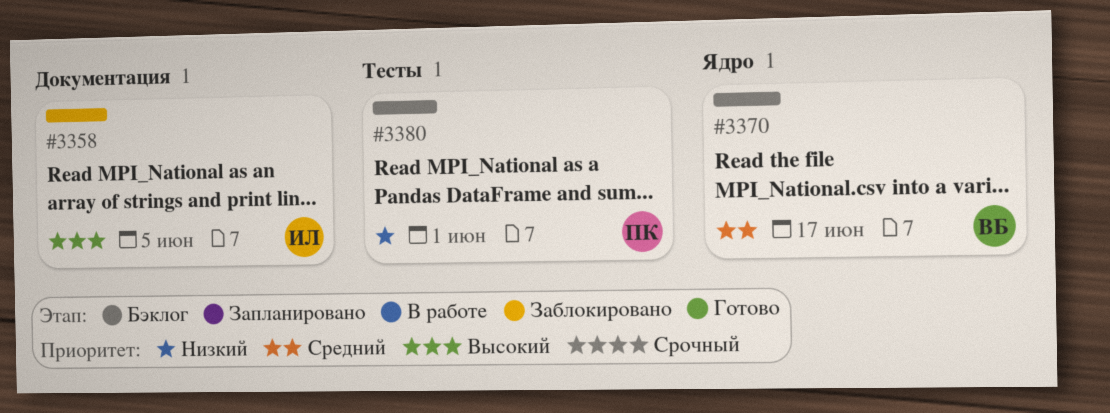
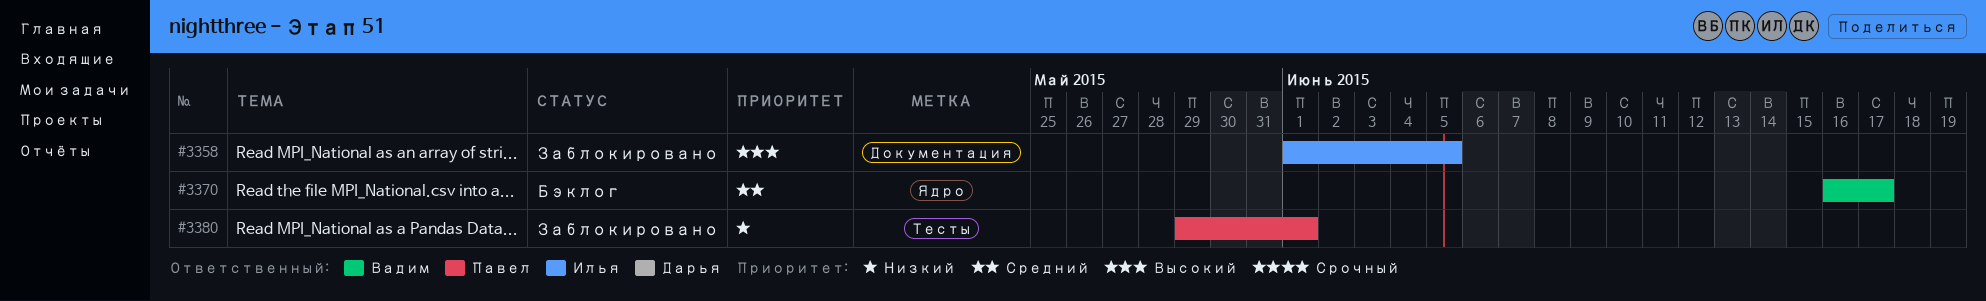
#3380, status: Бэклог -> Заблокировано

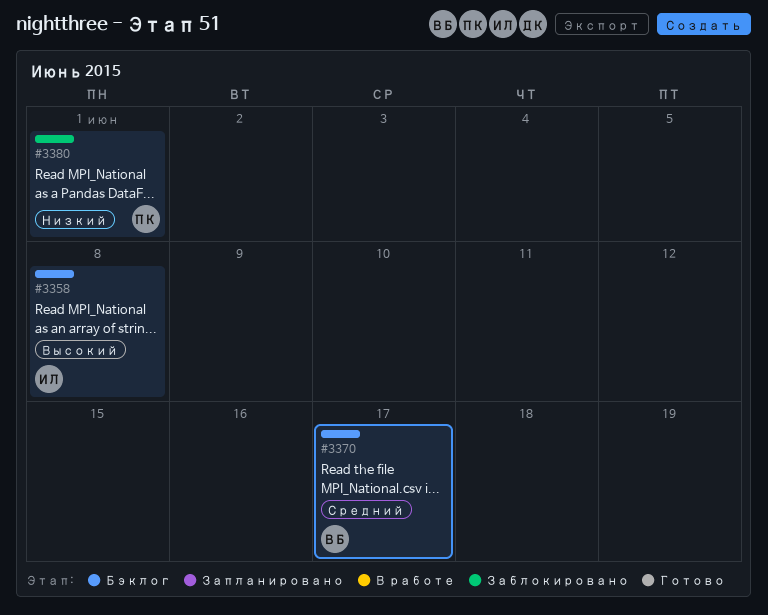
#3358, status: Заблокировано -> Бэклог
#3358, due: Jun 5 -> Jun 8

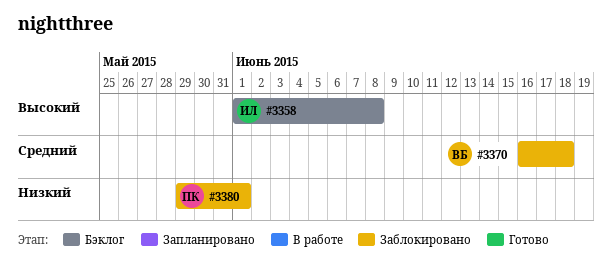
#3370, status: Бэклог -> Заблокировано
#3370, due: Jun 17 -> Jun 18

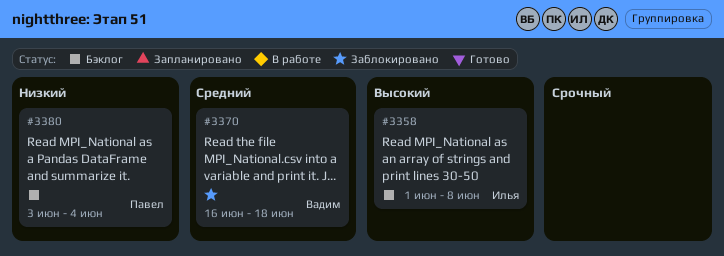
#3380, status: Заблокировано -> Бэклог
#3380, start: May 29 -> Jun 3
#3380, due: Jun 1 -> Jun 4

